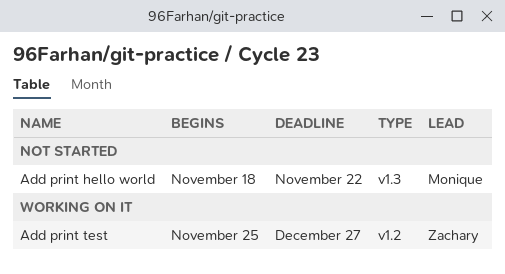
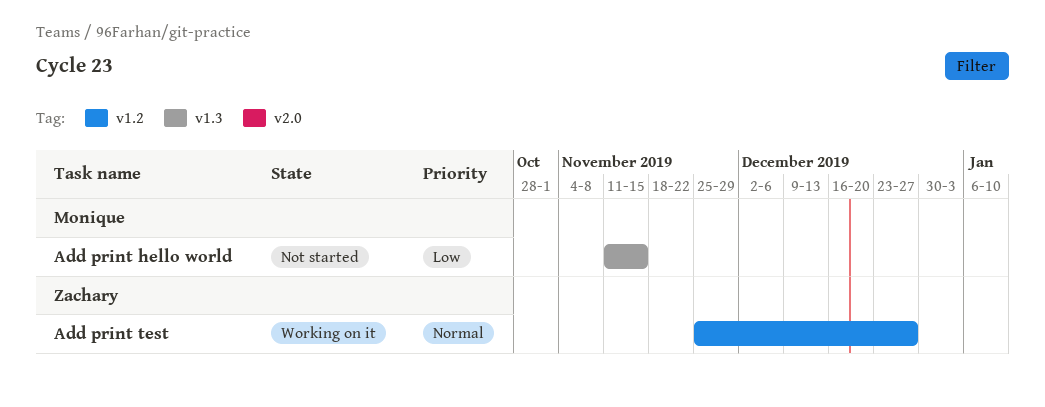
Add print hello world, start: Nov 18 -> Nov 11
Add print hello world, due: Nov 22 -> Nov 15

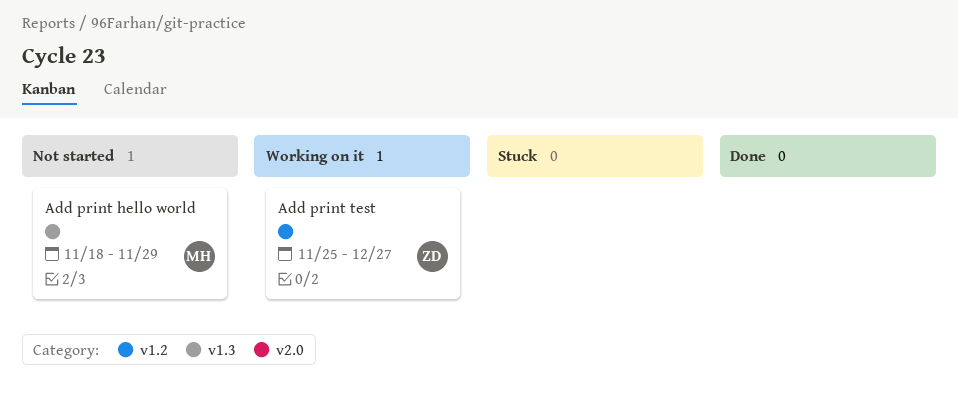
Add print hello world, start: Nov 11 -> Nov 18
Add print hello world, due: Nov 15 -> Nov 29

